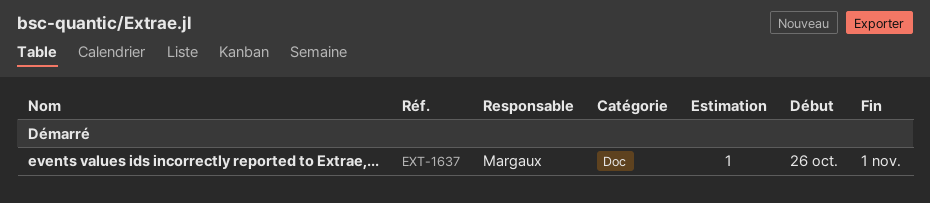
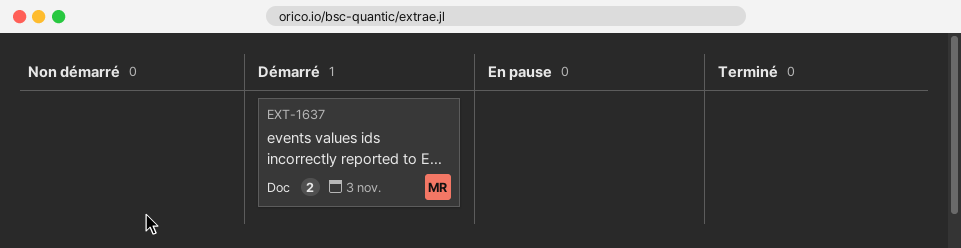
EXT-1637, estimate: 1 -> 2
EXT-1637, due: Nov 1 -> Nov 3

